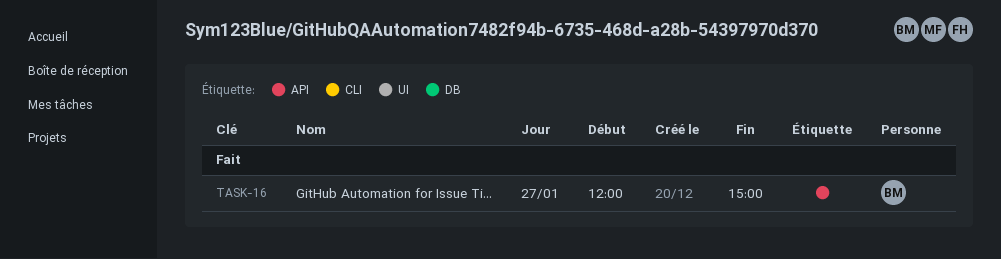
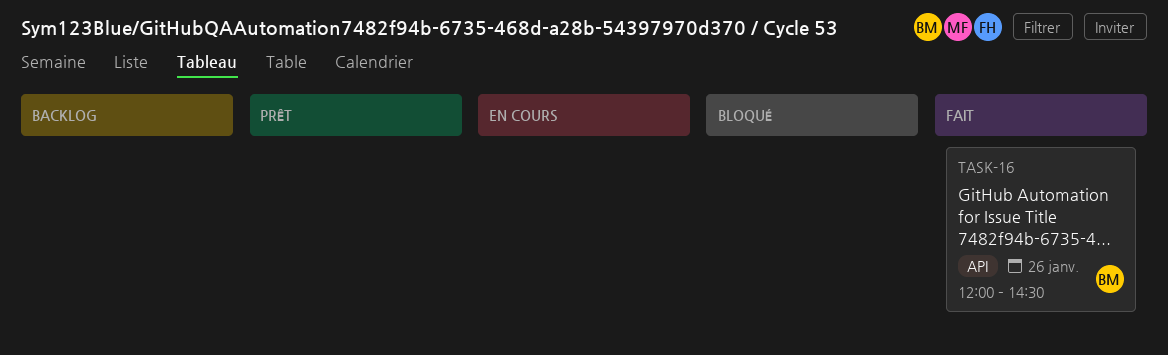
TASK-16, day: Jan 27 -> Jan 26
TASK-16, ends: 15:00 -> 14:30

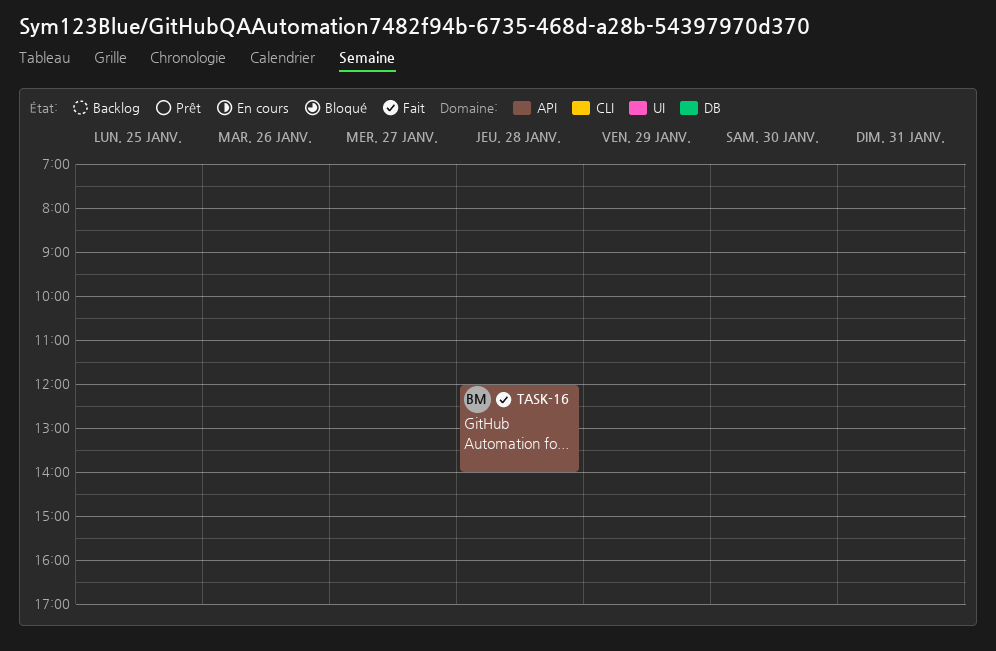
TASK-16, day: Jan 26 -> Jan 28
TASK-16, ends: 14:30 -> 14:00

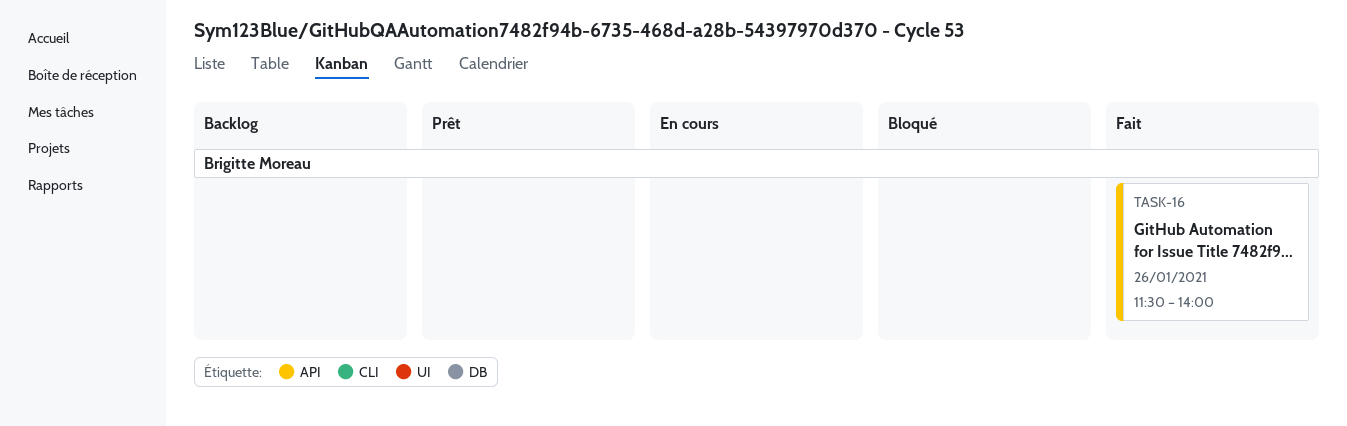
TASK-16, day: Jan 28 -> Jan 26
TASK-16, begins: 12:00 -> 11:30

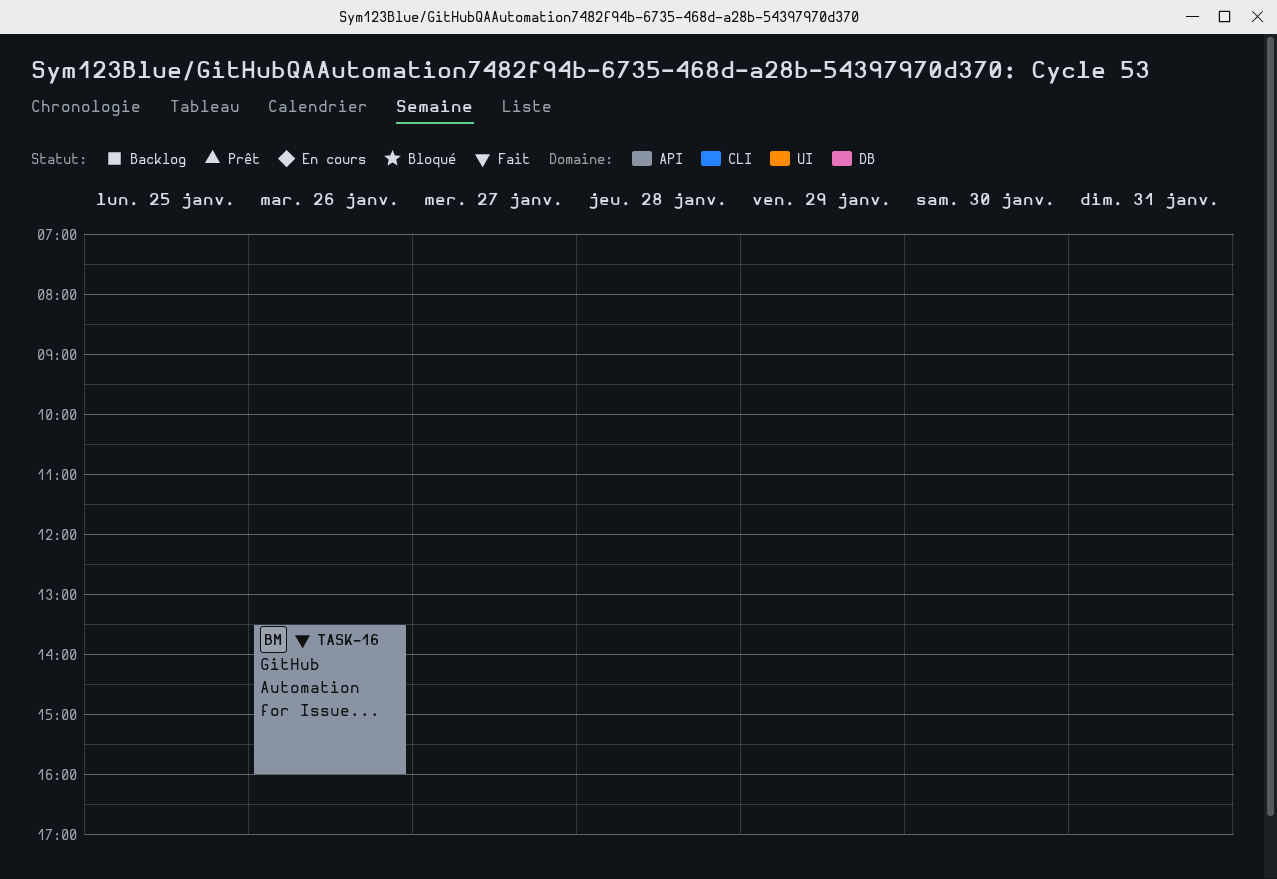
TASK-16, begins: 11:30 -> 13:30
TASK-16, ends: 14:00 -> 16:00

